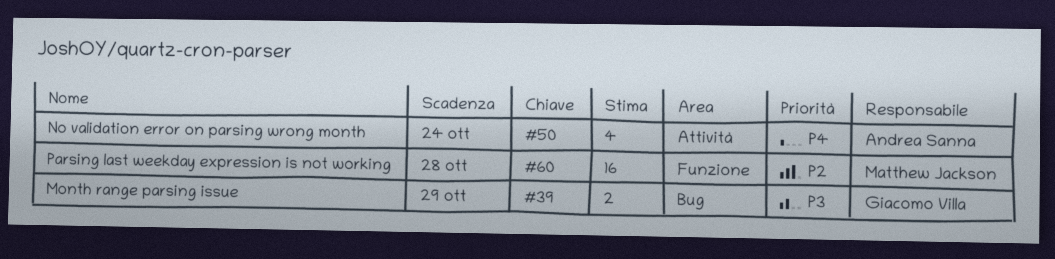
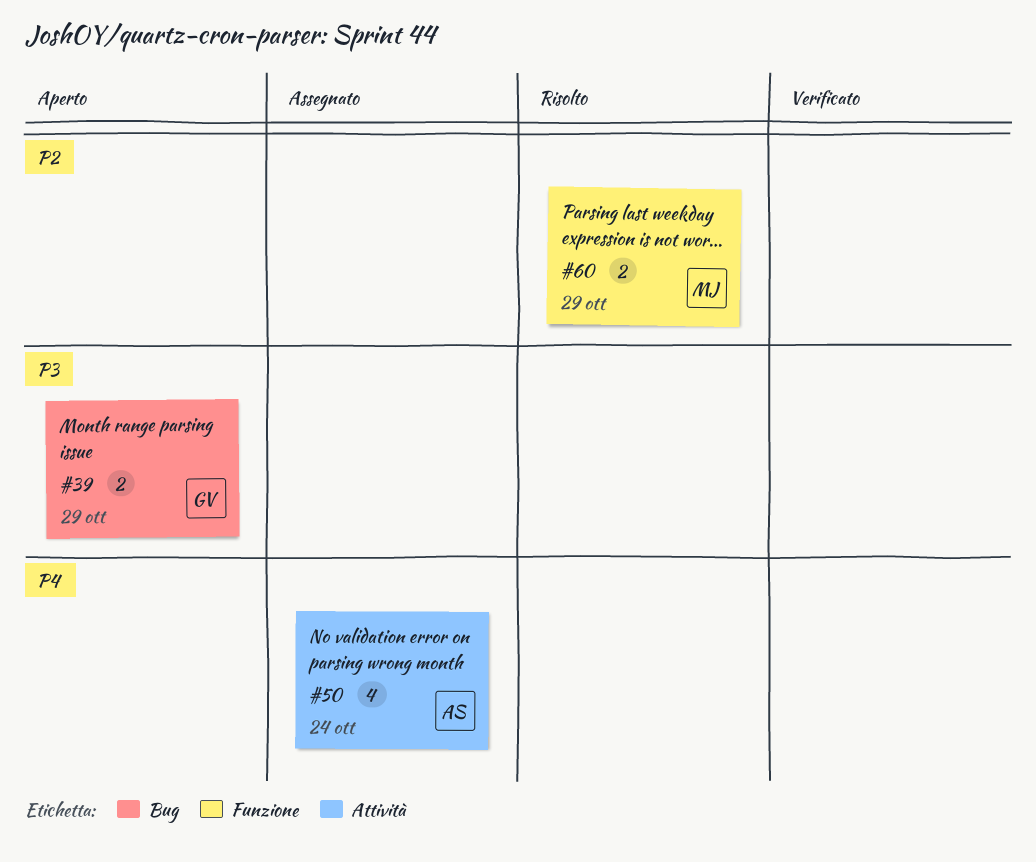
#60, estimate: 16 -> 2
#60, due: Oct 28 -> Oct 29

